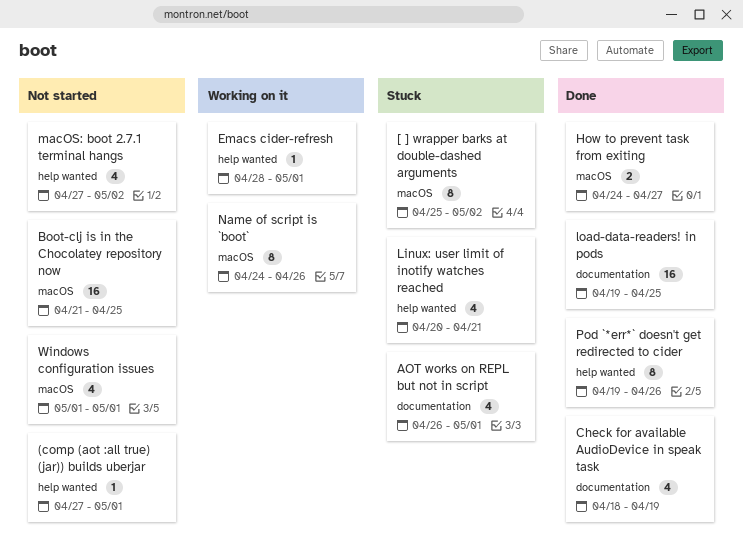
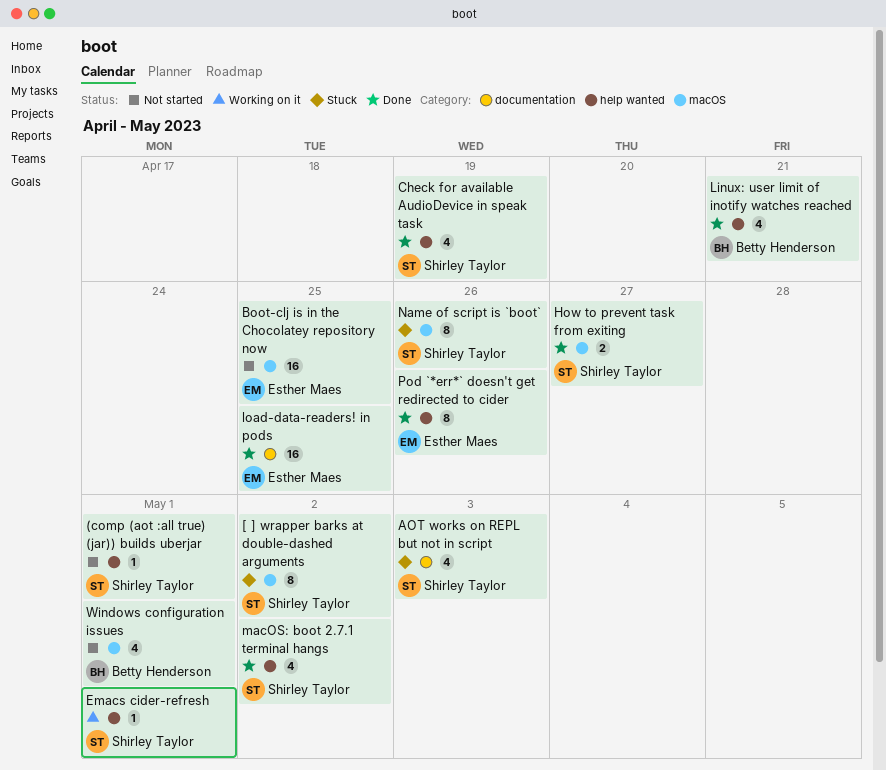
AOT works on REPL but not in script, due: May 1 -> May 3
Check for available AudioDevice in speak task, label: documentation -> help wanted
Linux: user limit of inotify watches reached, status: Stuck -> Done
macOS: boot 2.7.1 terminal hangs, status: Not started -> Done
Name of script is `boot`, status: Working on it -> Stuck

